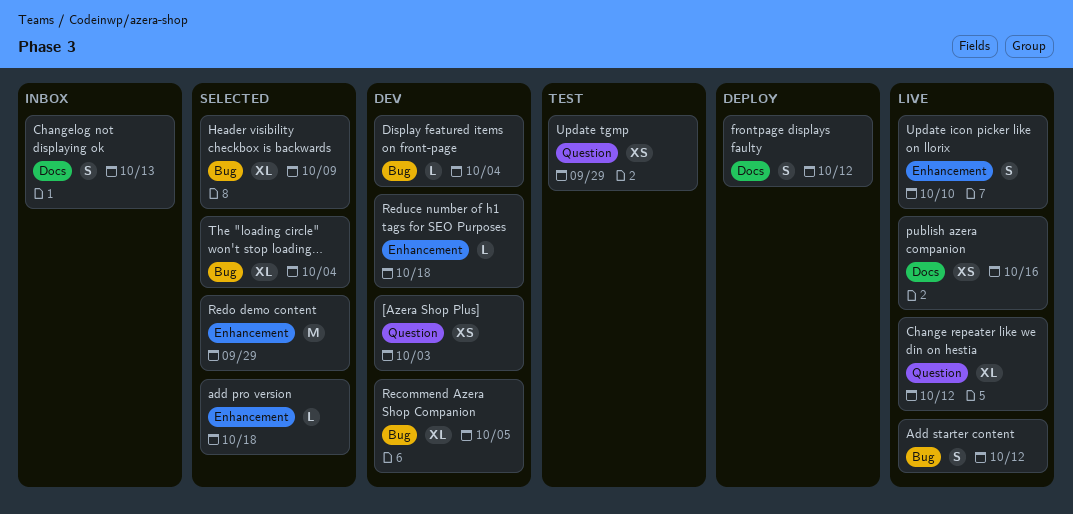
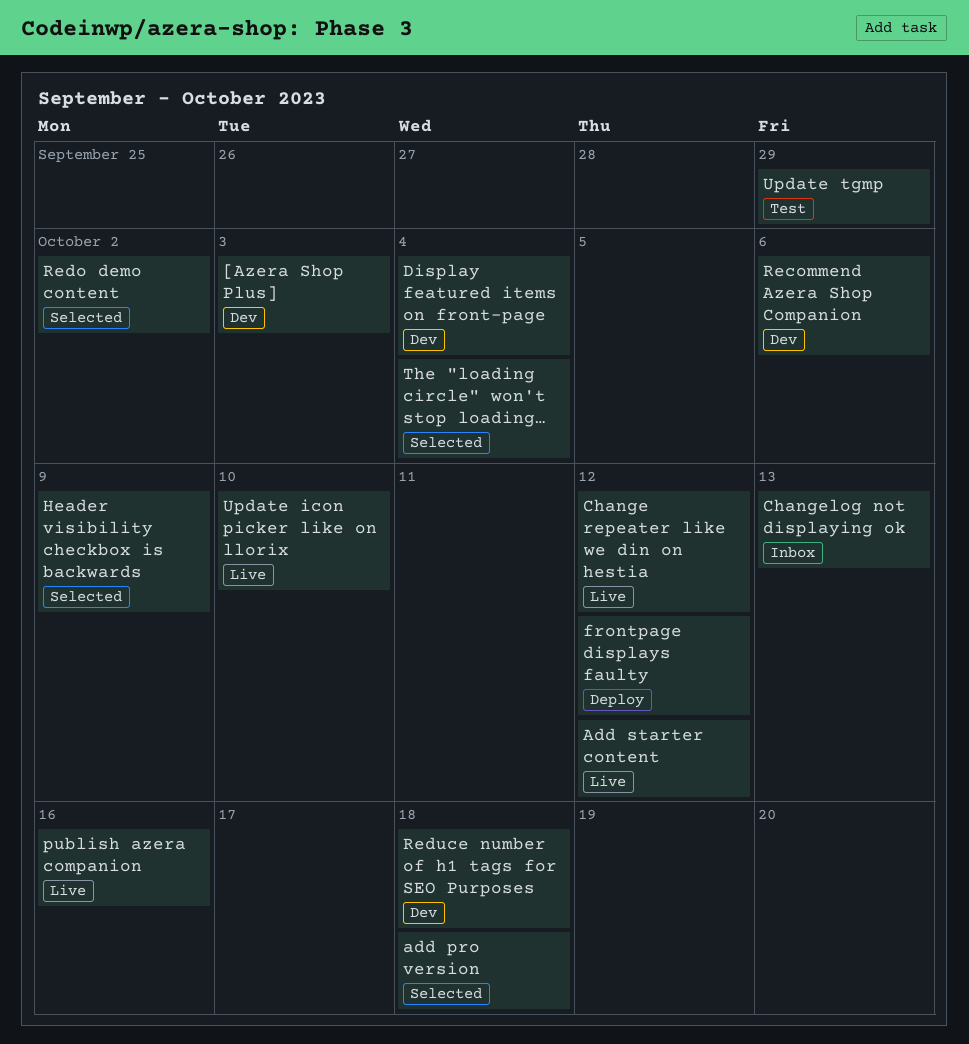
Recommend Azera Shop Companion, due: Oct 5 -> Oct 6
Redo demo content, due: Sep 29 -> Oct 2

